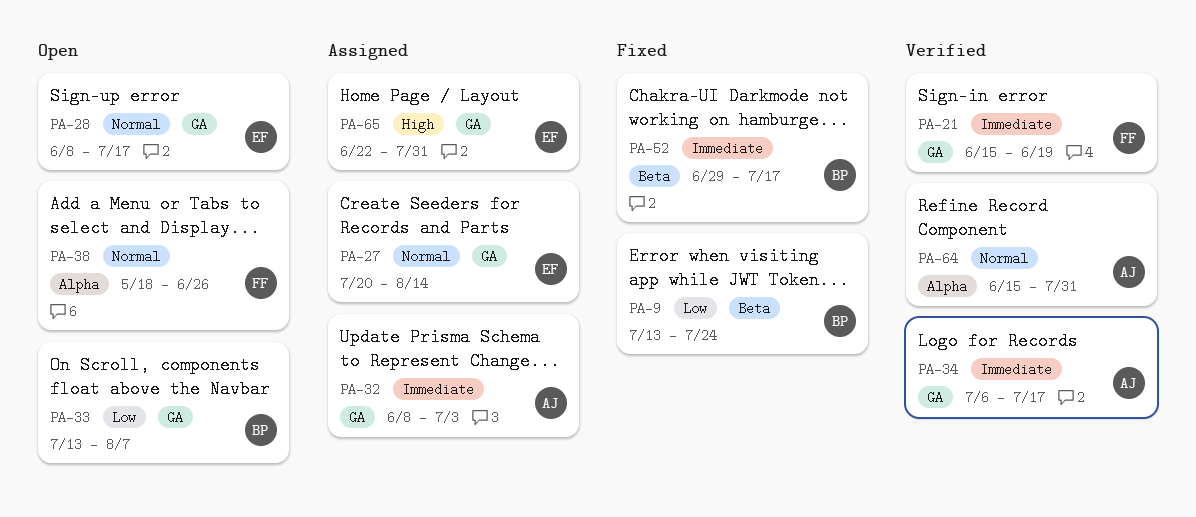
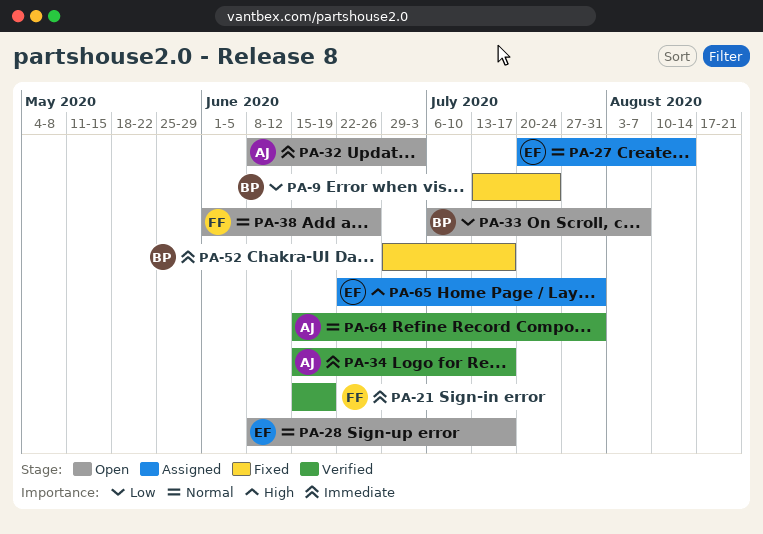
PA-32, status: Assigned -> Open
PA-33, start: Jul 13 -> Jul 6
PA-34, start: Jul 6 -> Jun 15
PA-38, start: May 18 -> Jun 1

